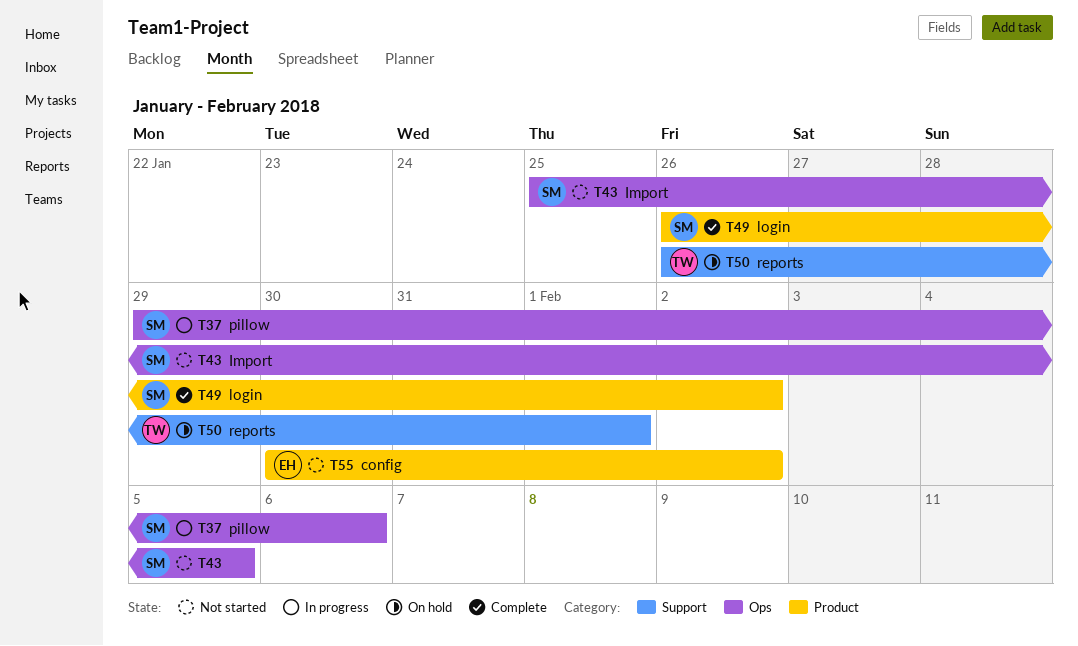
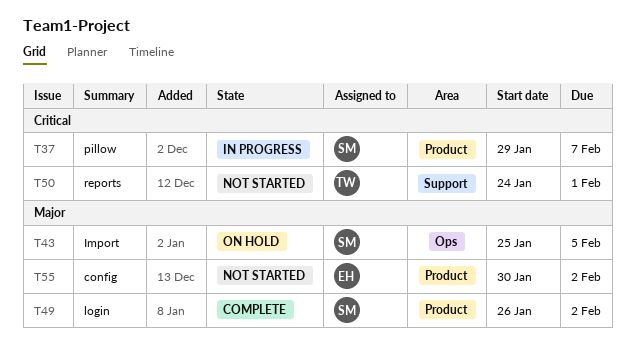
T37, label: Ops -> Product
T37, due: Feb 6 -> Feb 7
T43, status: Not started -> On hold
T50, status: On hold -> Not started
T50, start: Jan 26 -> Jan 24

